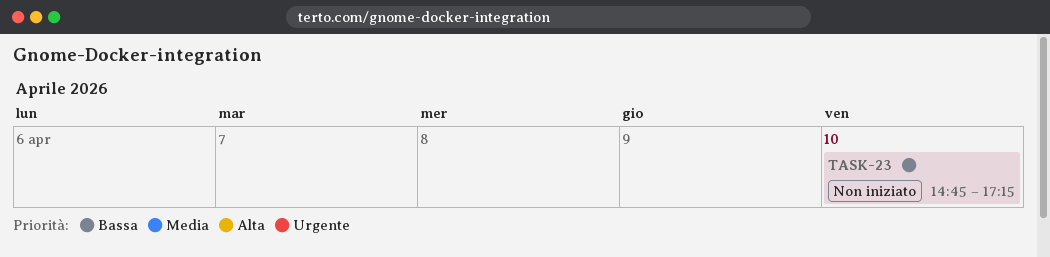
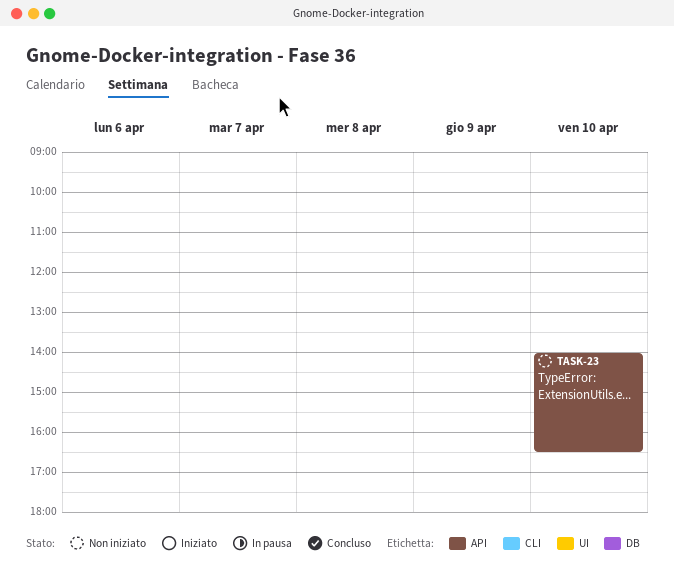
TASK-23, begins: 14:45 -> 14:00
TASK-23, ends: 17:15 -> 16:30

